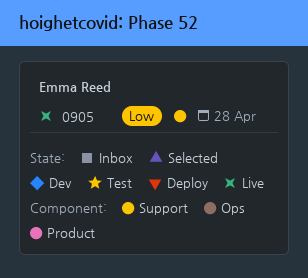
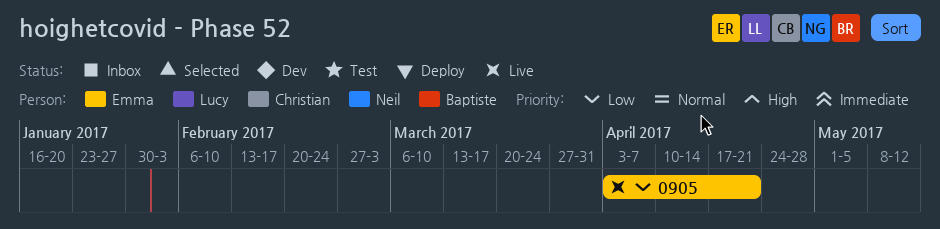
0905, due: Apr 28 -> Apr 21

